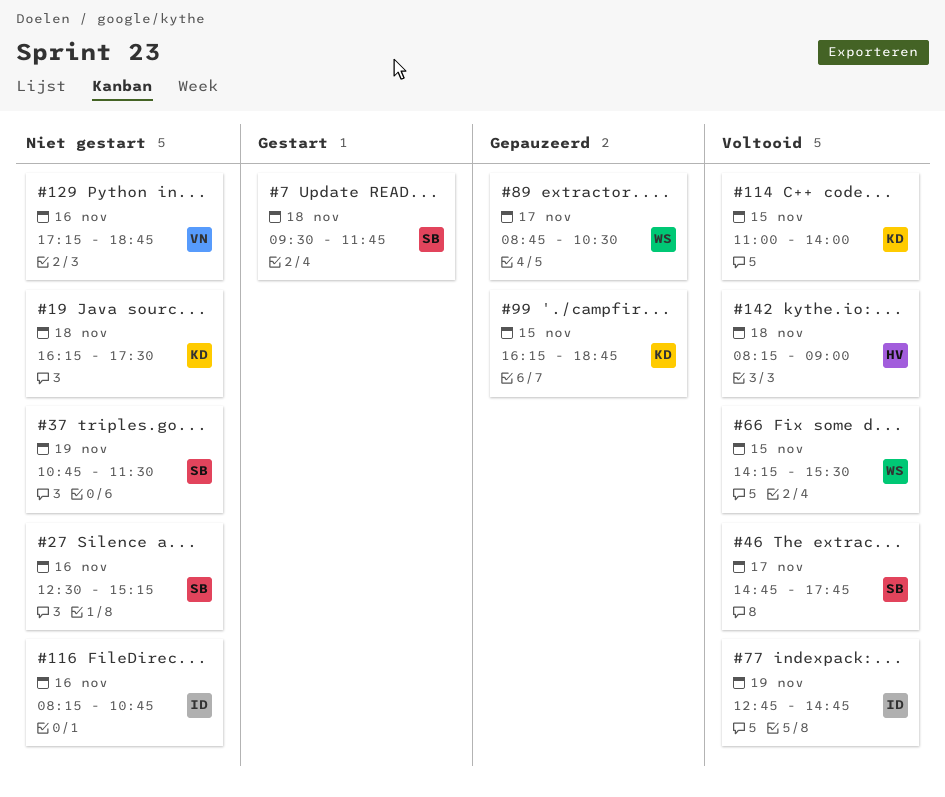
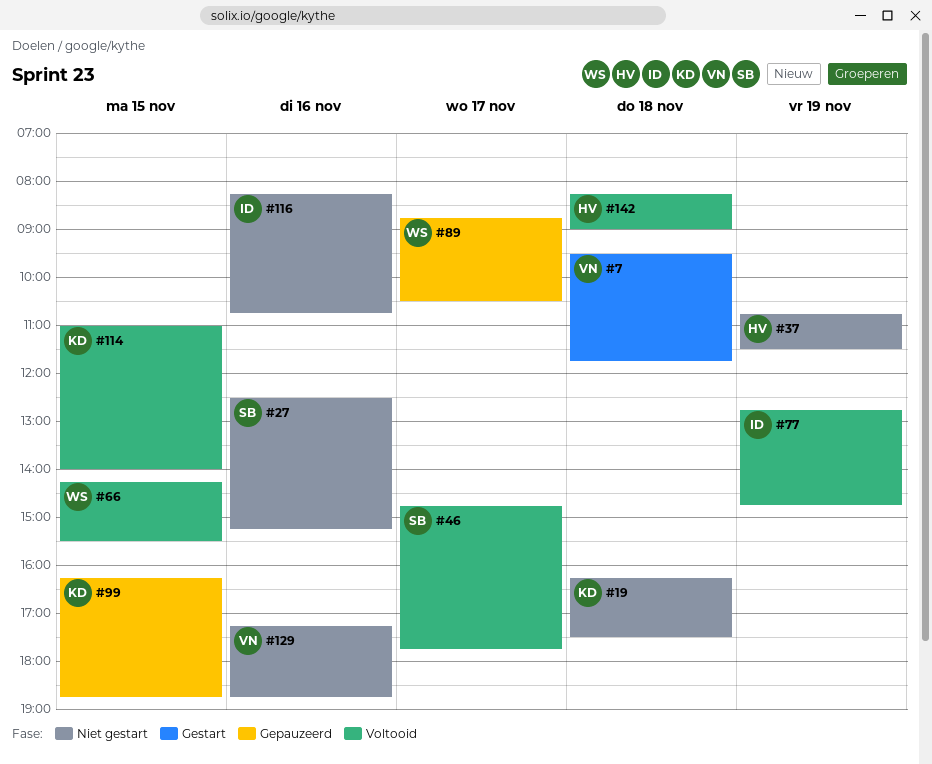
#7, owner: SB -> VN
#37, owner: SB -> HV

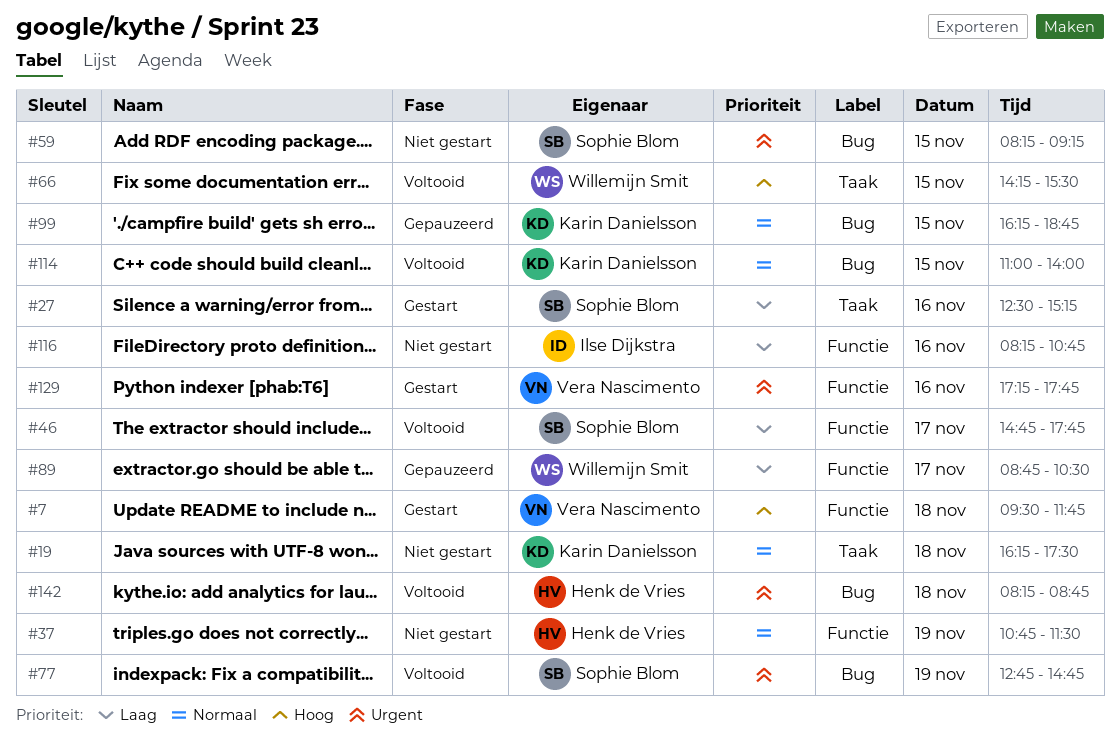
#27, status: Niet gestart -> Gestart
#59: none -> present
#77, owner: Ilse Dijkstra -> Sophie Blom
#129, status: Niet gestart -> Gestart
#129, ends: 18:45 -> 17:45
#142, ends: 09:00 -> 08:45

